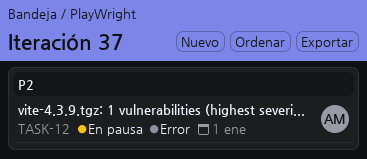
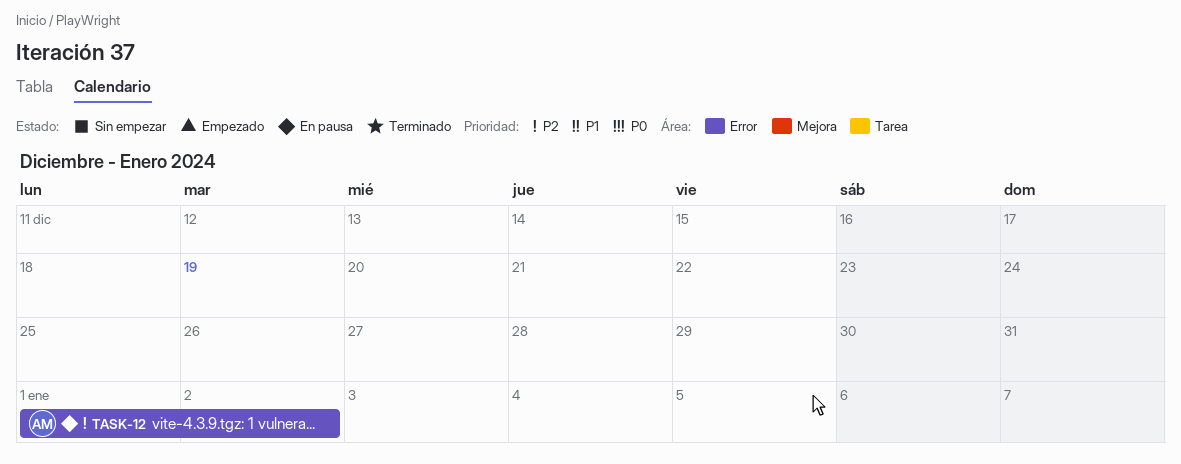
TASK-12, due: Jan 1 -> Jan 2

